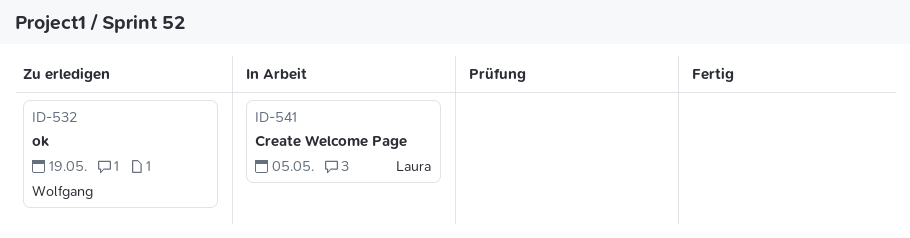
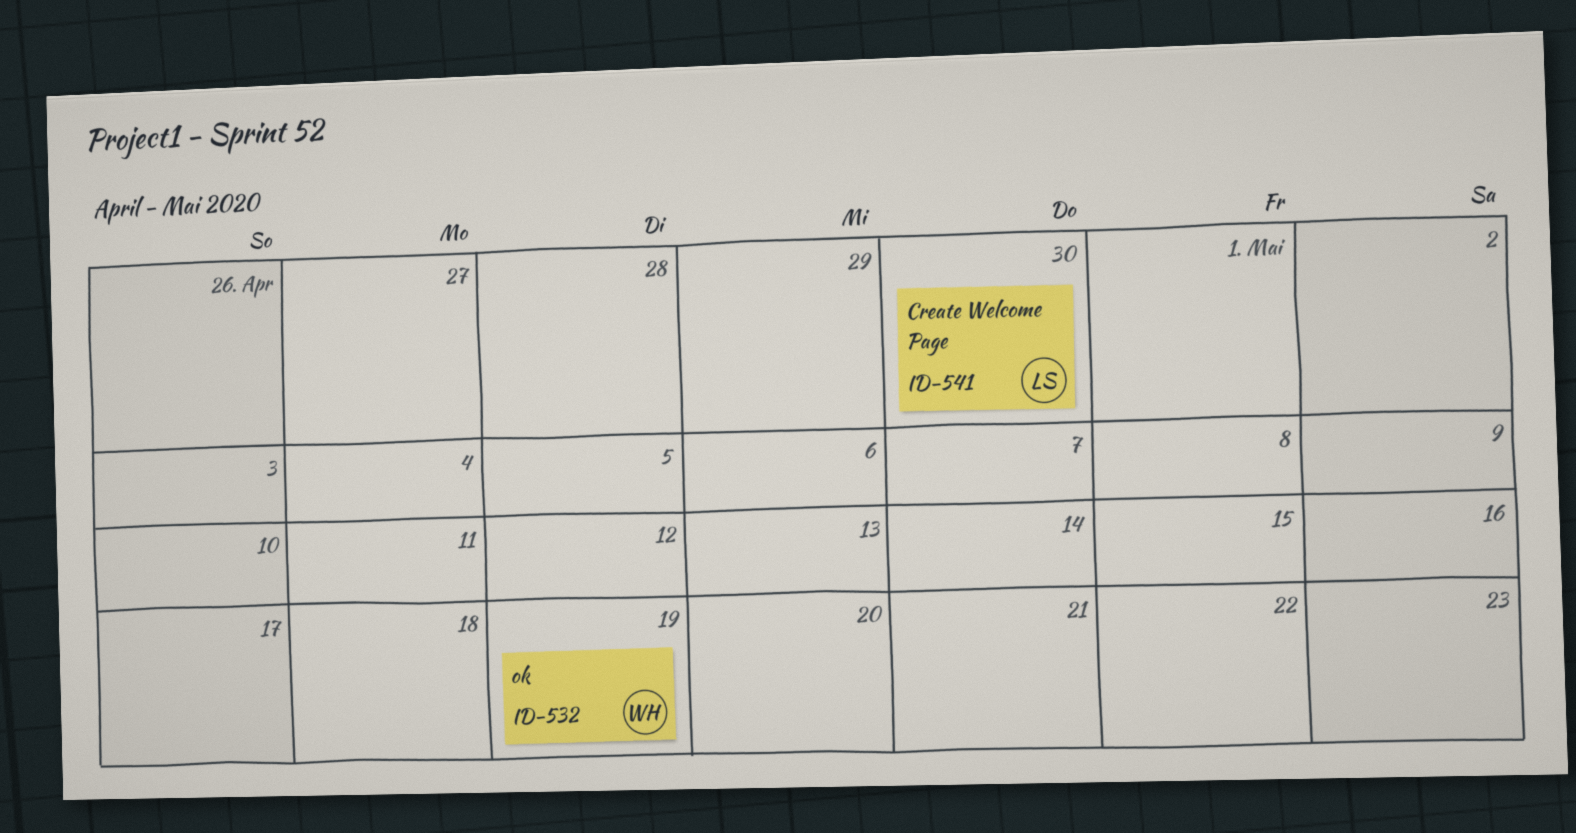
ID-541, due: May 5 -> Apr 30

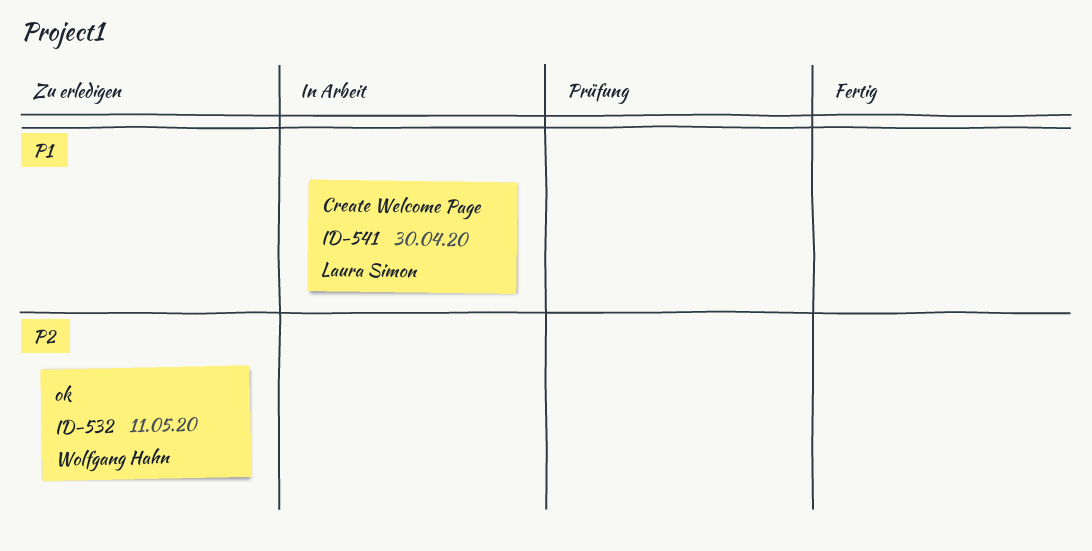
ID-532, due: May 19 -> May 11

